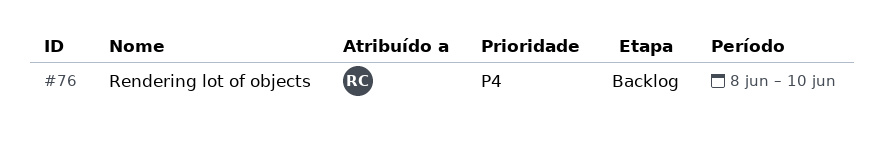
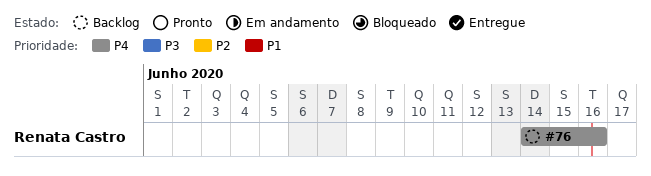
#76, start: Jun 8 -> Jun 14
#76, due: Jun 10 -> Jun 16

